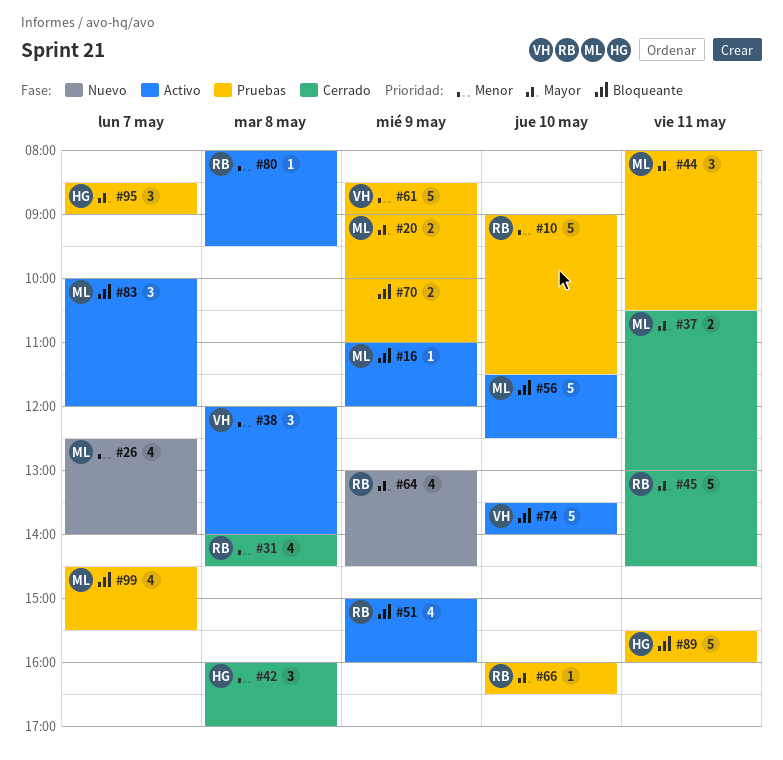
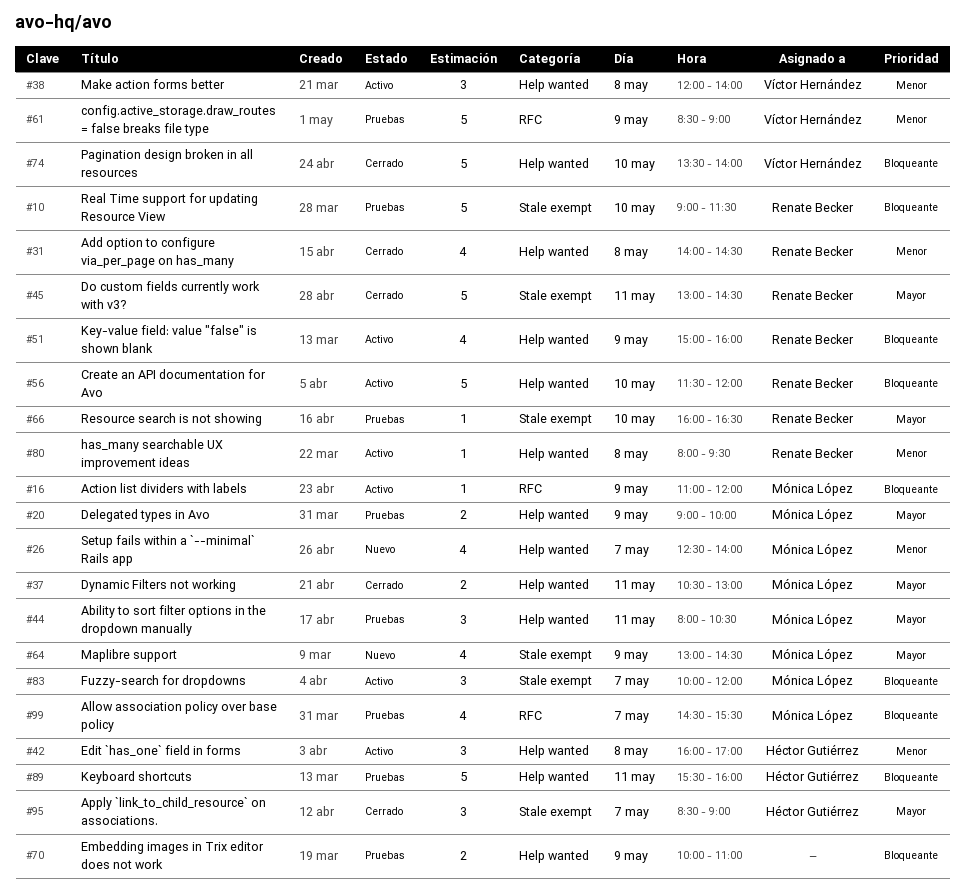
#10, priority: Menor -> Bloqueante
#42, status: Cerrado -> Activo
#56, owner: Mónica López -> Renate Becker
#56, ends: 12:30 -> 12:00
#64, owner: Renate Becker -> Mónica López
#74, status: Activo -> Cerrado
#95, status: Pruebas -> Cerrado

